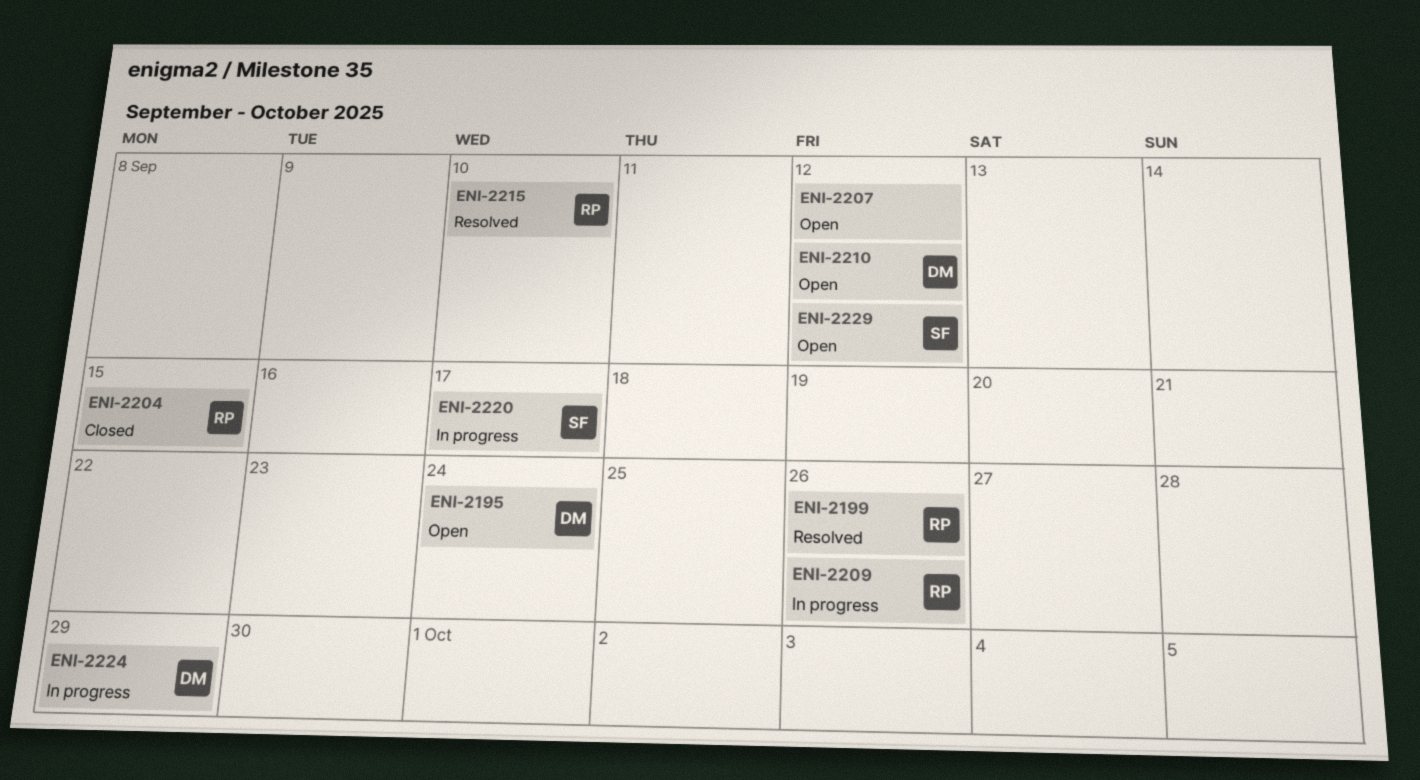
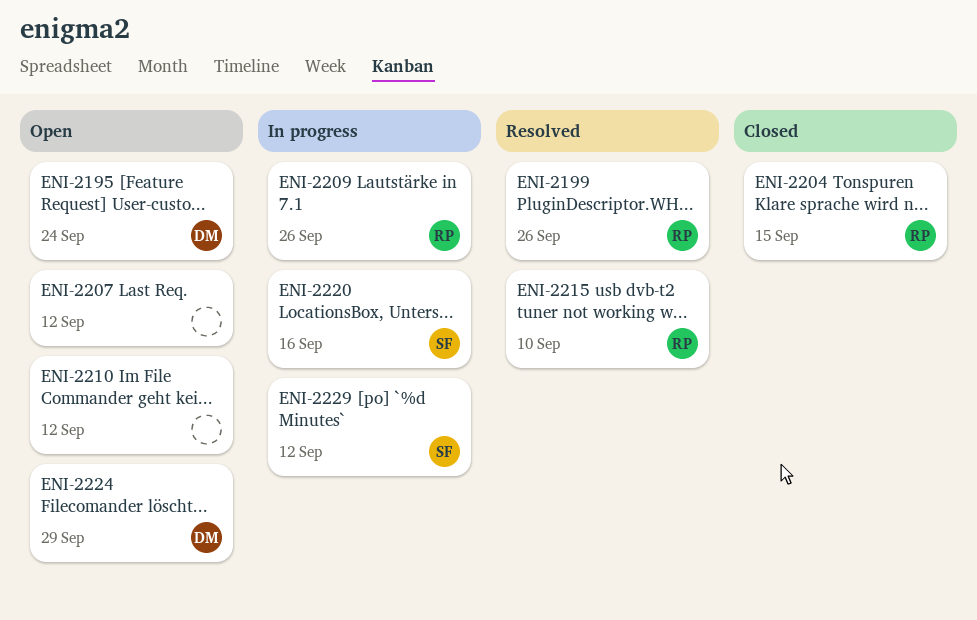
ENI-2210, owner: DM -> none
ENI-2220, due: Sep 17 -> Sep 16
ENI-2224, status: In progress -> Open
ENI-2229, status: Open -> In progress

